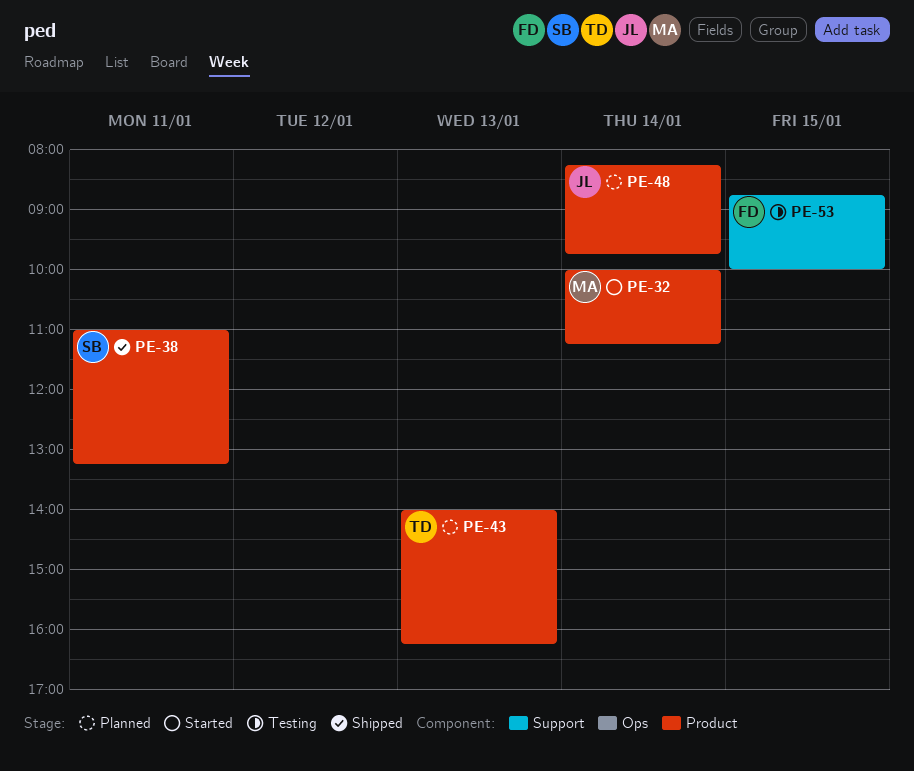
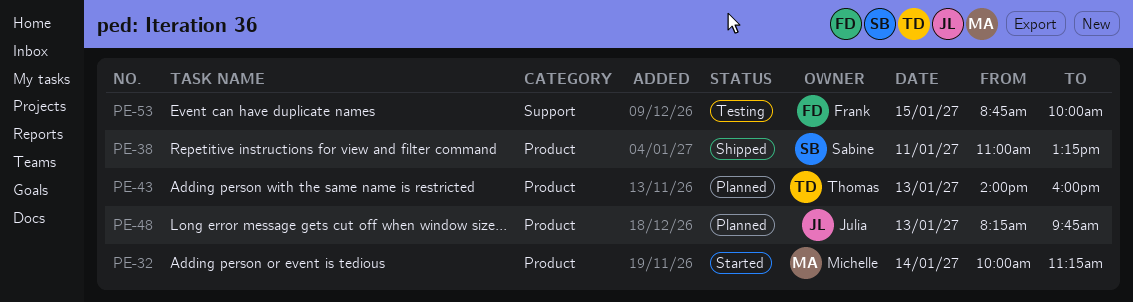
PE-43, ends: 16:15 -> 16:00
PE-48, day: Jan 14 -> Jan 13

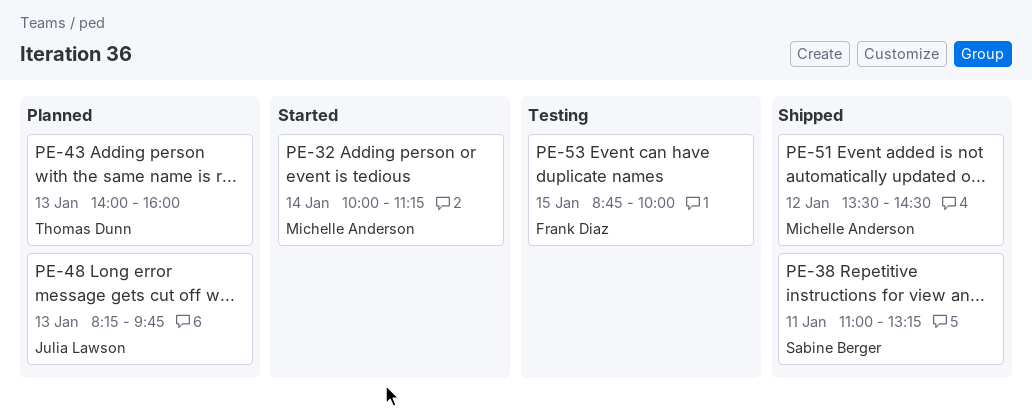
PE-51: none -> present

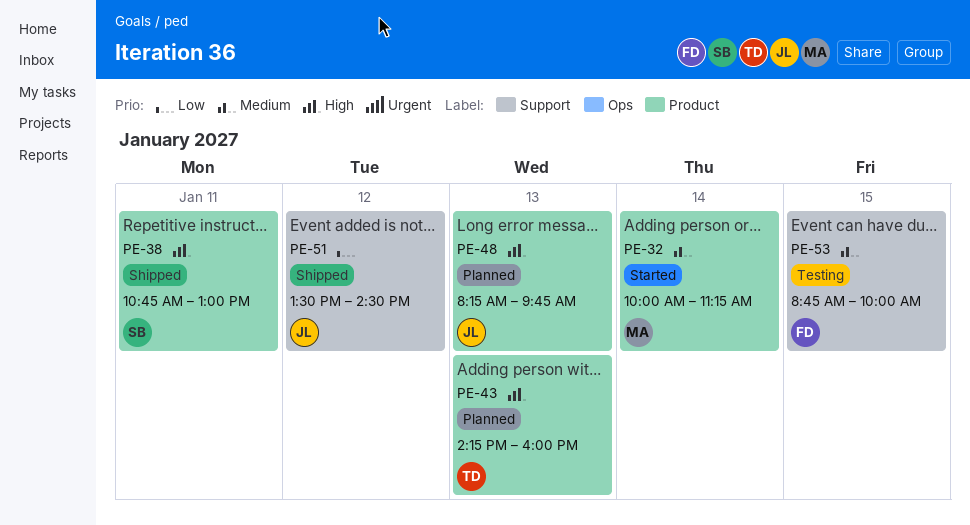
PE-38, begins: 11:00 -> 10:45
PE-38, ends: 13:15 -> 13:00
PE-43, begins: 14:00 -> 14:15
PE-51, owner: Michelle Anderson -> Julia Lawson

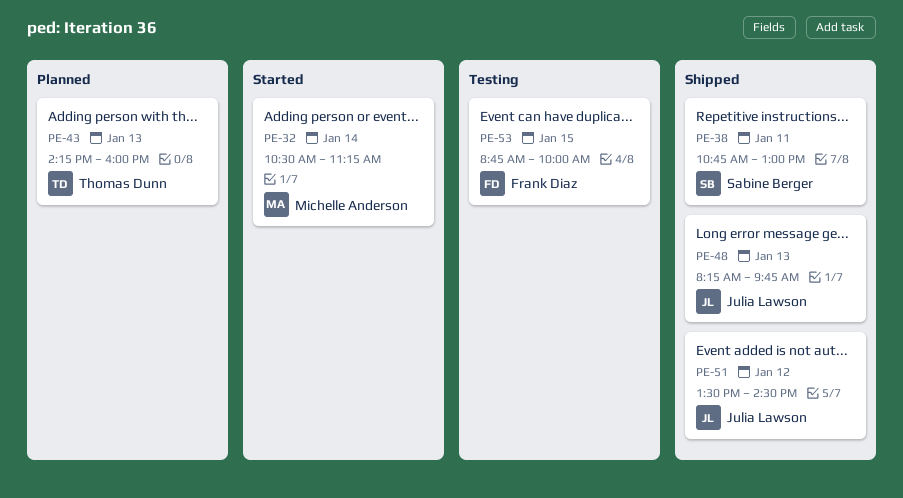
PE-32, begins: 10:00 -> 10:30
PE-48, status: Planned -> Shipped

